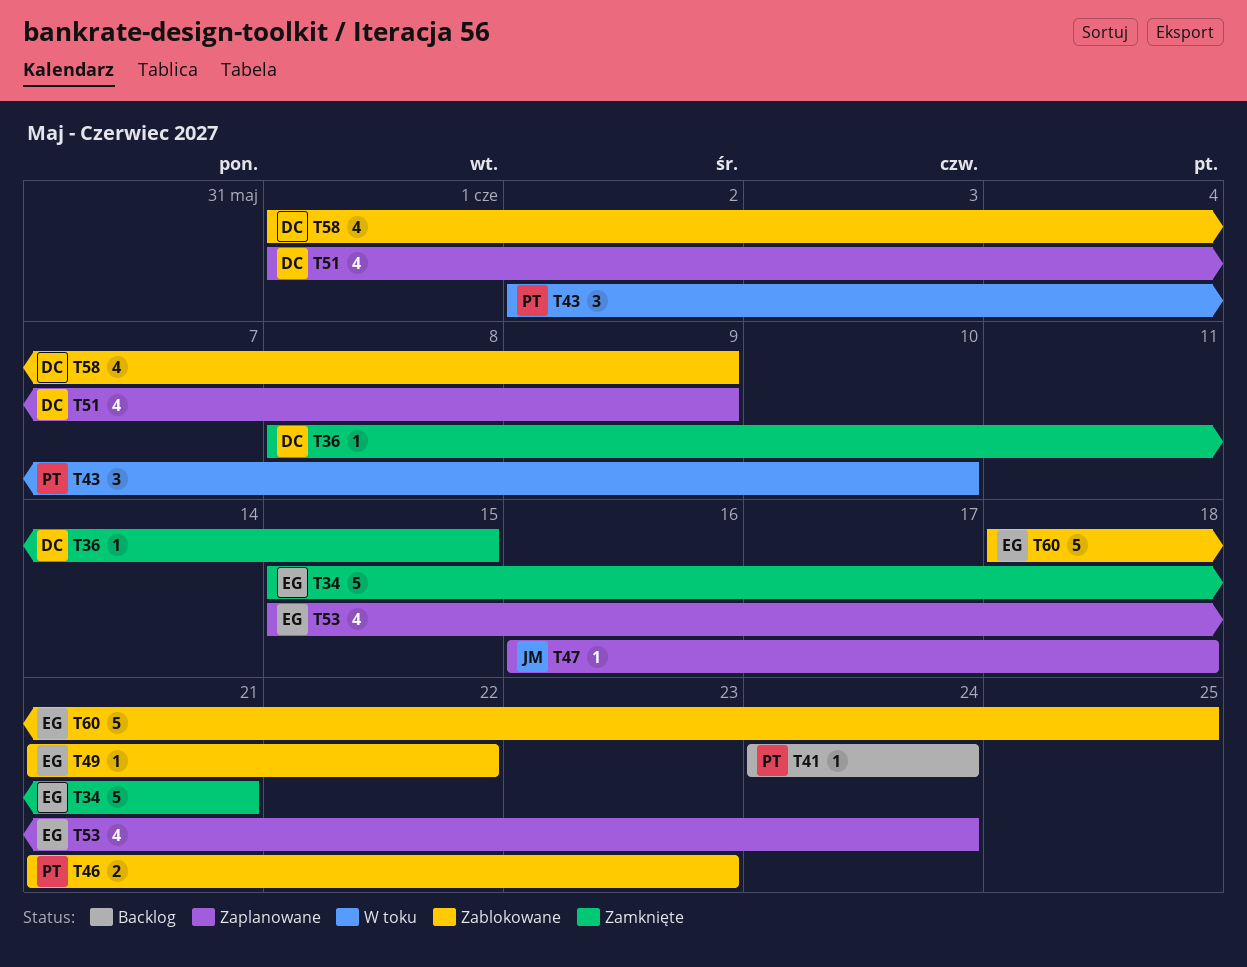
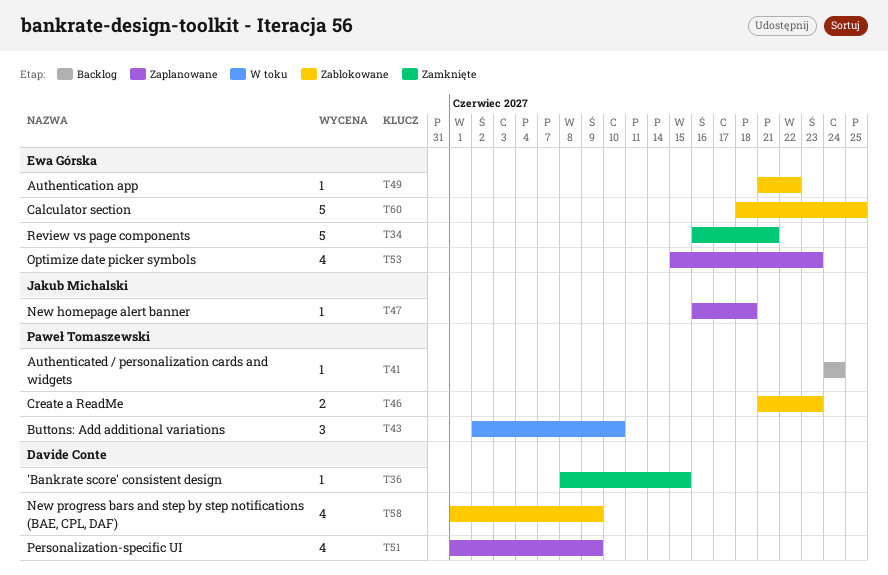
T34, start: Jun 15 -> Jun 16
T53, due: Jun 24 -> Jun 23

